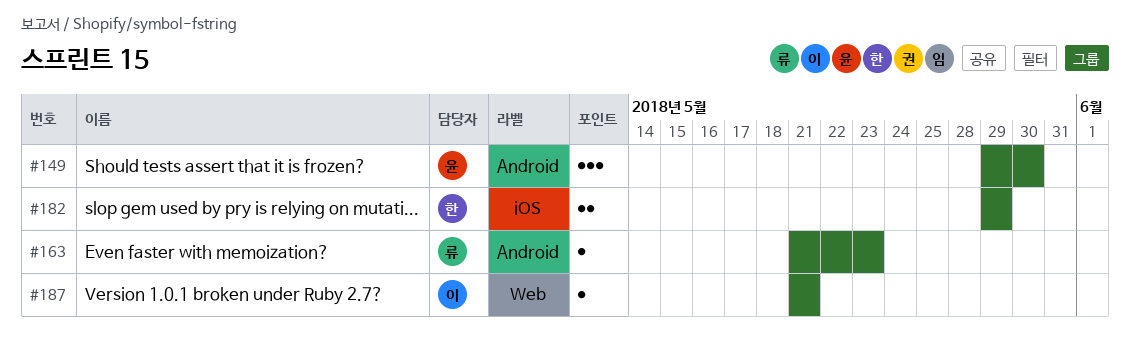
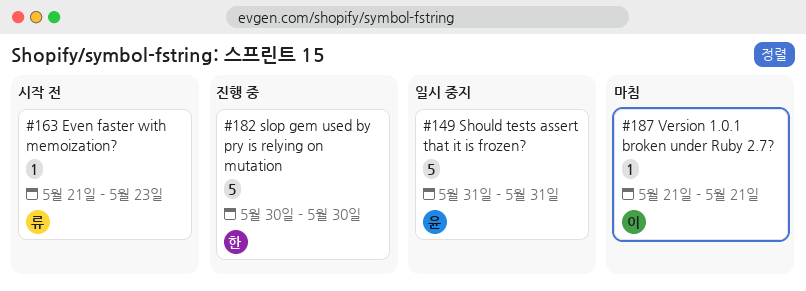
#149, estimate: 3 -> 5
#149, start: May 29 -> May 31
#149, due: May 30 -> May 31
#182, estimate: 2 -> 5
#182, start: May 29 -> May 30
#182, due: May 29 -> May 30

